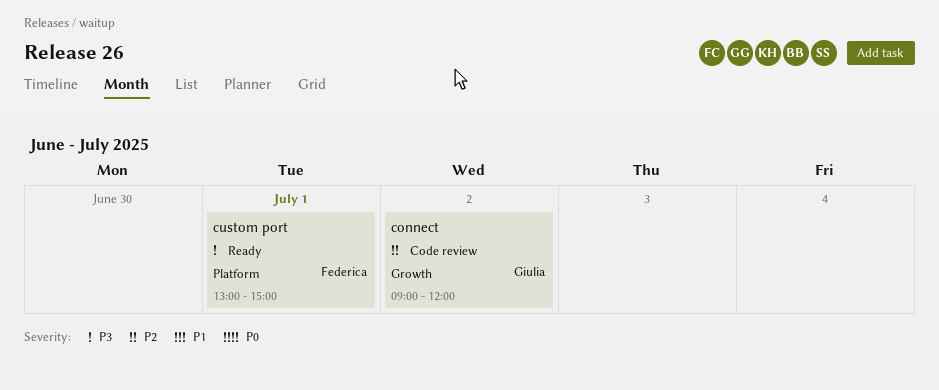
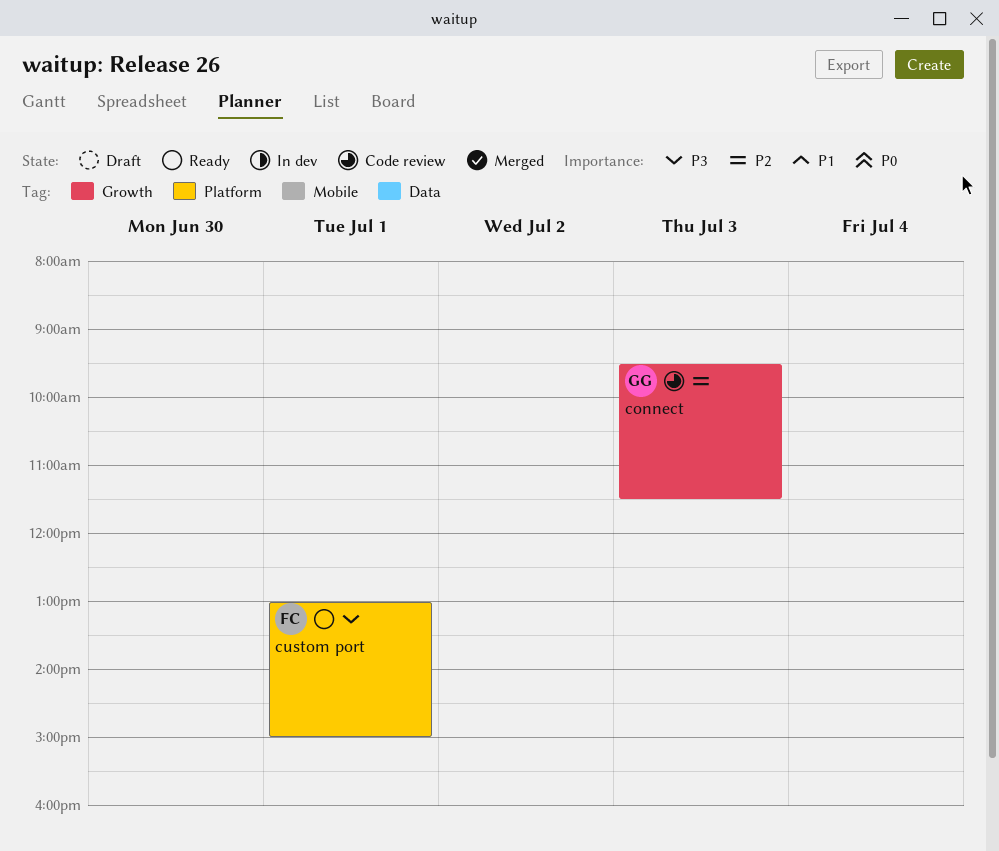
connect, day: Jul 2 -> Jul 3
connect, begins: 09:00 -> 09:30
connect, ends: 12:00 -> 11:30

